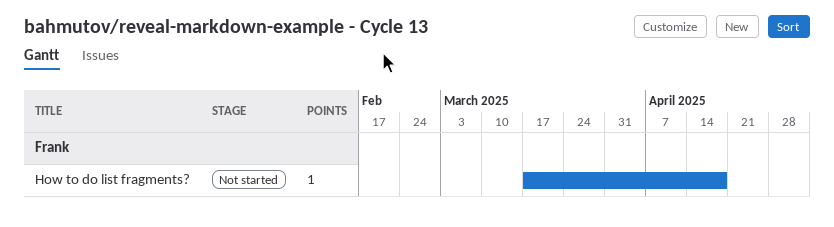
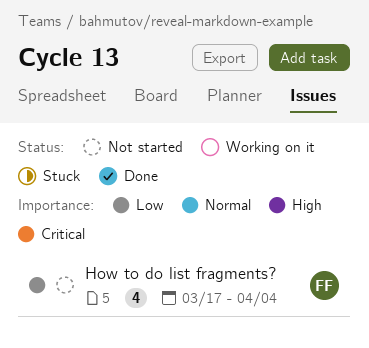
How to do list fragments?, estimate: 1 -> 4
How to do list fragments?, due: Apr 18 -> Apr 4

